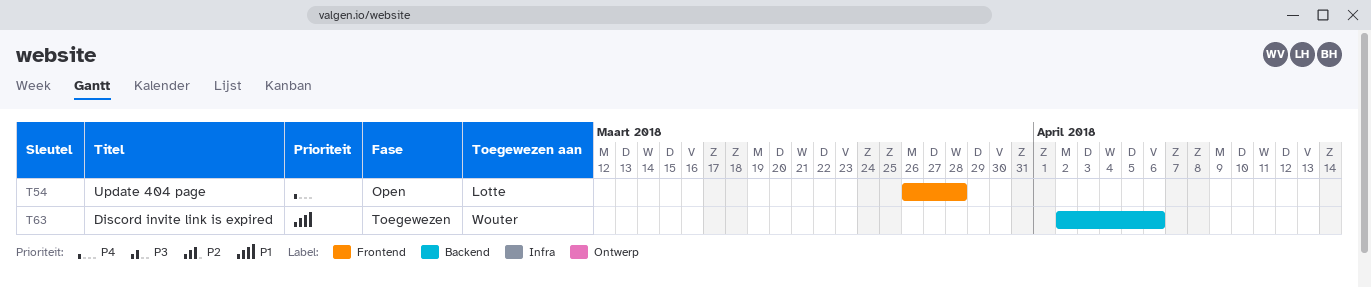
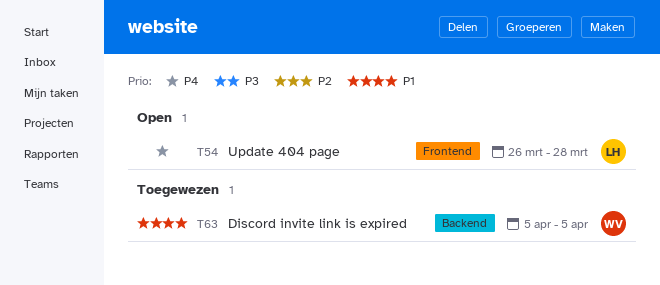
T63, start: Apr 2 -> Apr 5
T63, due: Apr 6 -> Apr 5

